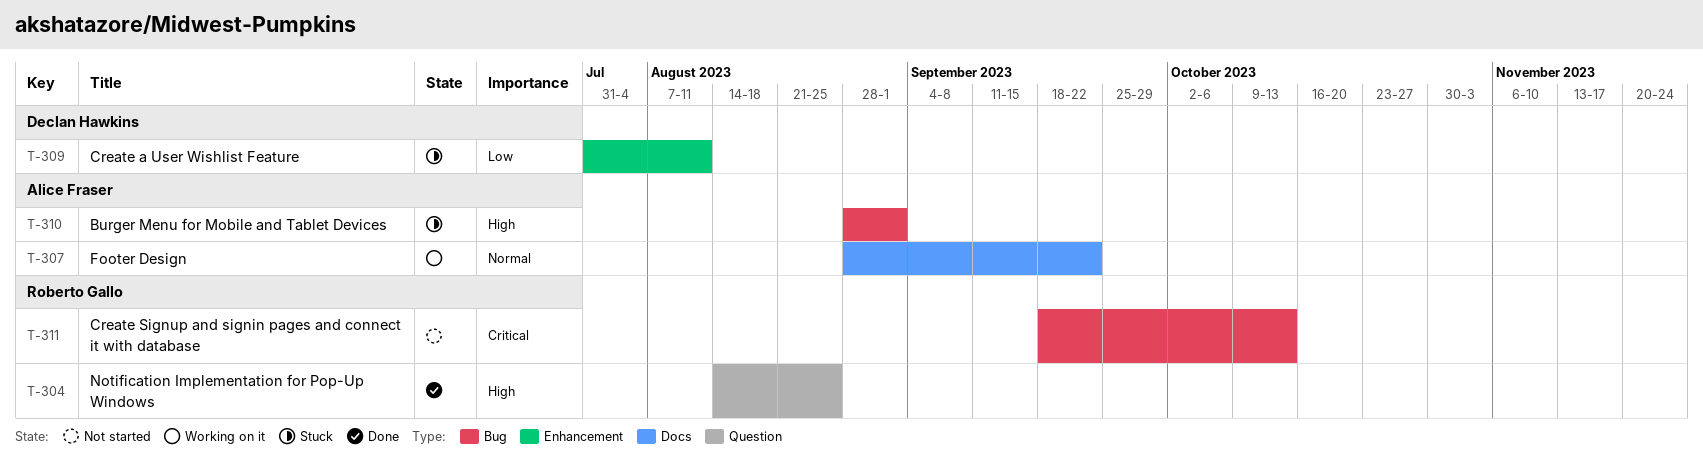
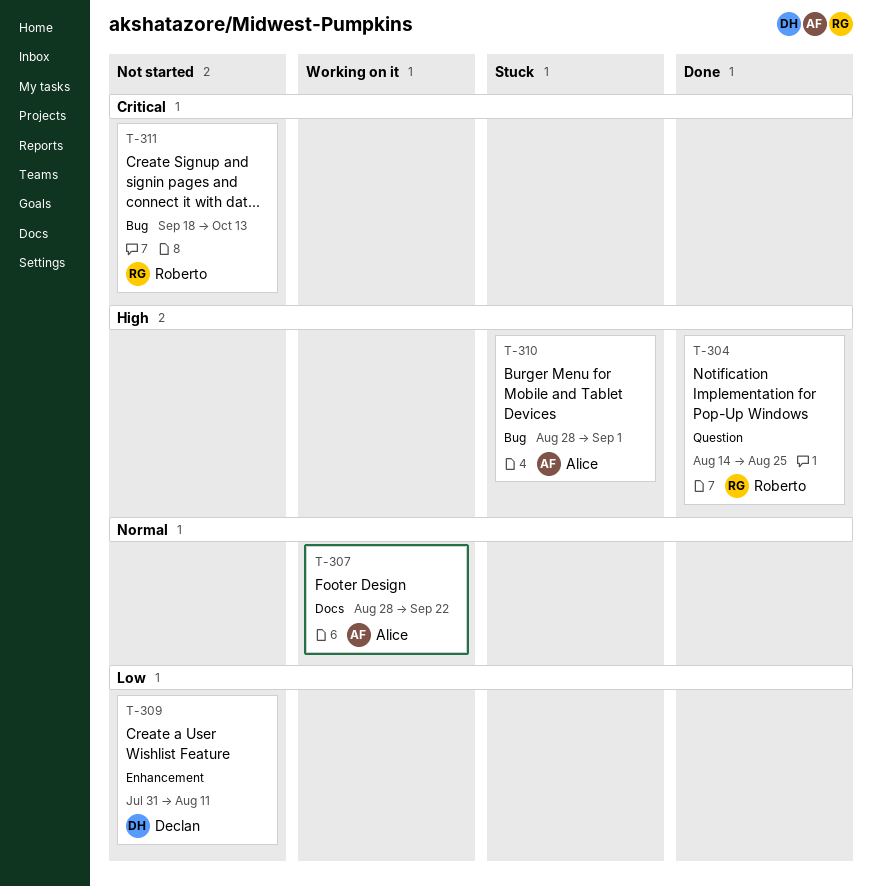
T-309, status: Stuck -> Not started

